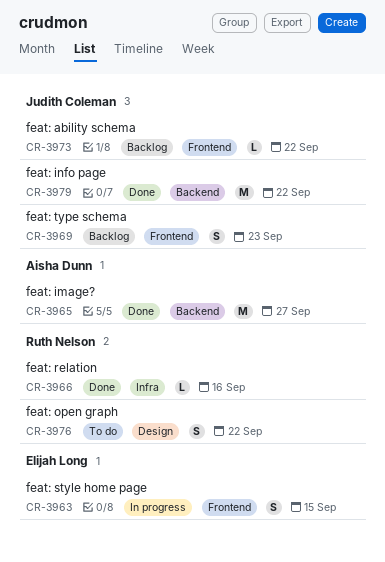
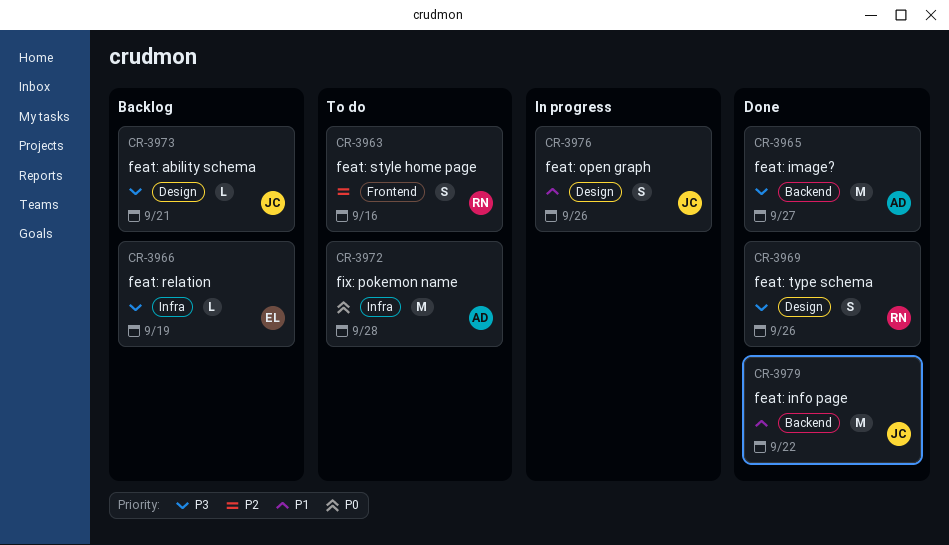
CR-3963, status: In progress -> To do
CR-3963, owner: Elijah Long -> Ruth Nelson
CR-3963, due: Sep 15 -> Sep 16
CR-3966, status: Done -> Backlog
CR-3966, owner: Ruth Nelson -> Elijah Long
CR-3966, due: Sep 16 -> Sep 19
CR-3969, status: Backlog -> Done
CR-3969, owner: Judith Coleman -> Ruth Nelson
CR-3969, label: Frontend -> Design
CR-3969, due: Sep 23 -> Sep 26
CR-3972: none -> present
CR-3973, label: Frontend -> Design
CR-3973, due: Sep 22 -> Sep 21
CR-3976, status: To do -> In progress
CR-3976, owner: Ruth Nelson -> Judith Coleman
CR-3976, due: Sep 22 -> Sep 26

